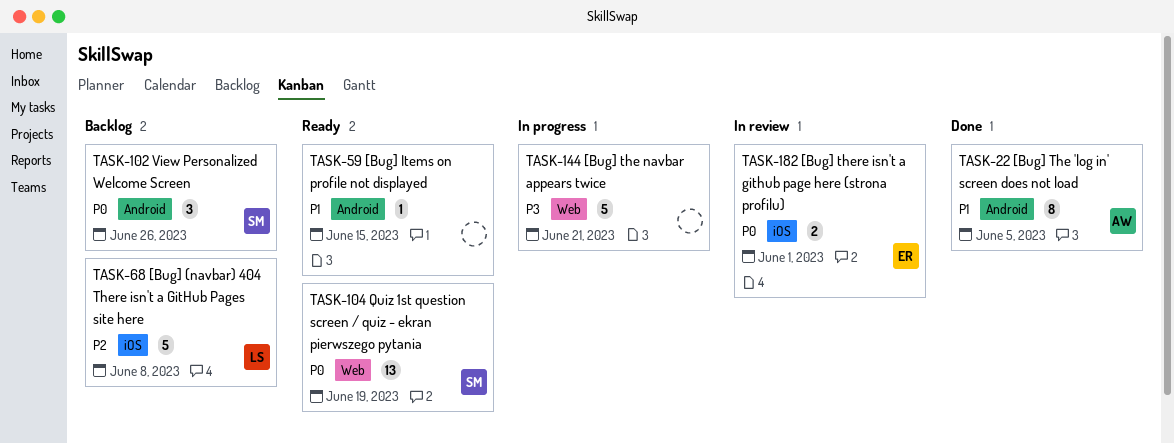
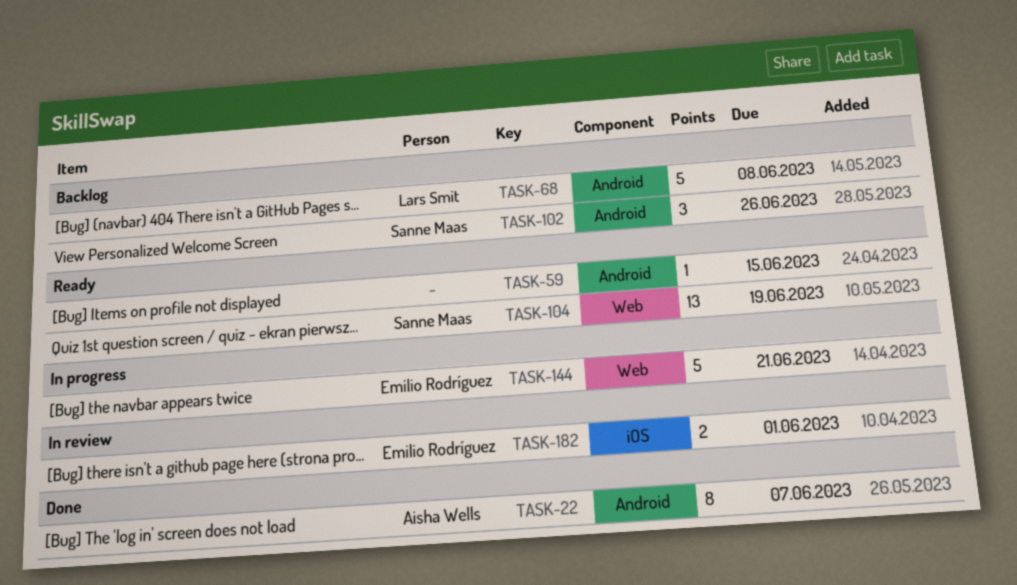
TASK-22, due: Jun 5 -> Jun 7
TASK-68, label: iOS -> Android
TASK-144, owner: none -> Emilio Rodríguez

